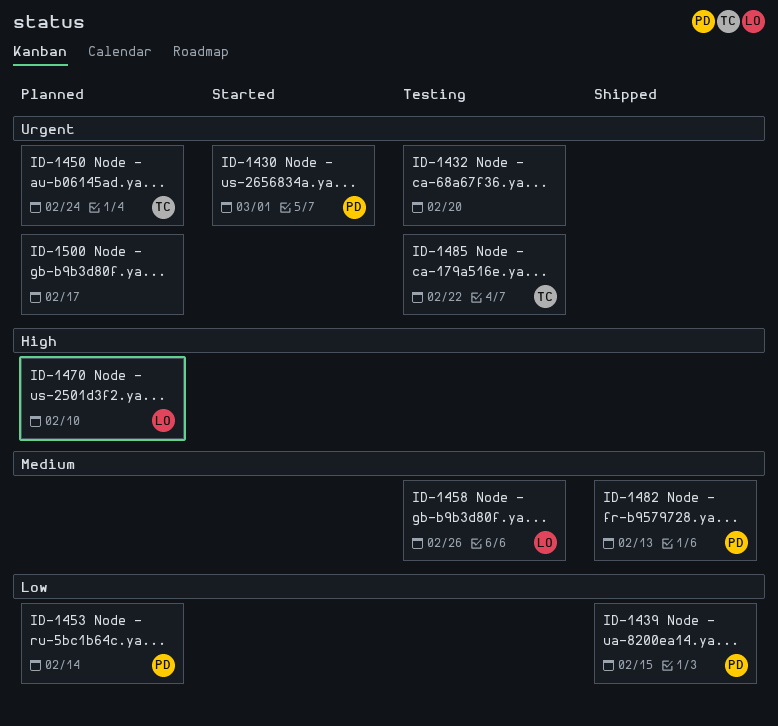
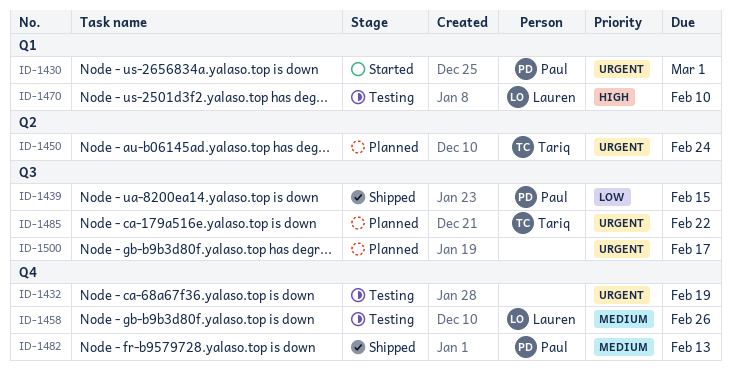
ID-1432, due: Feb 20 -> Feb 19
ID-1453: present -> none
ID-1470, status: Planned -> Testing
ID-1485, status: Testing -> Planned

